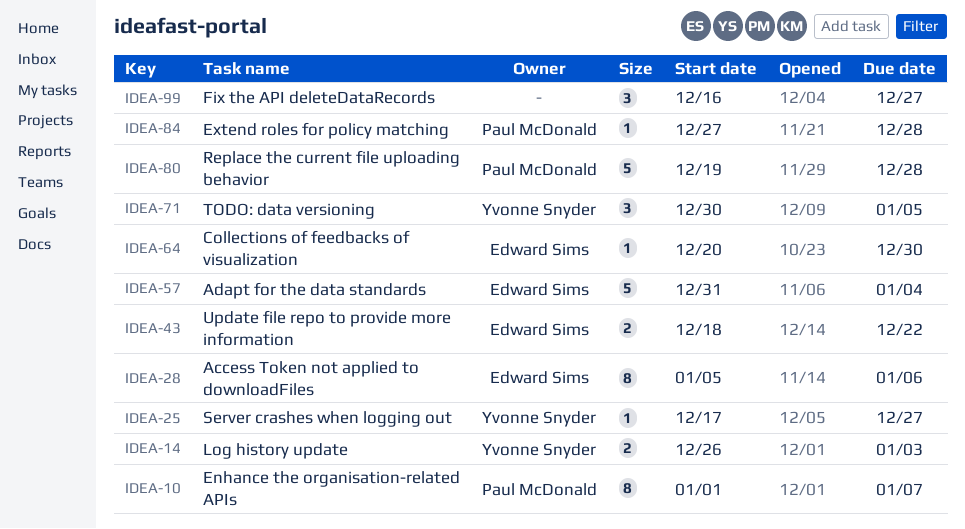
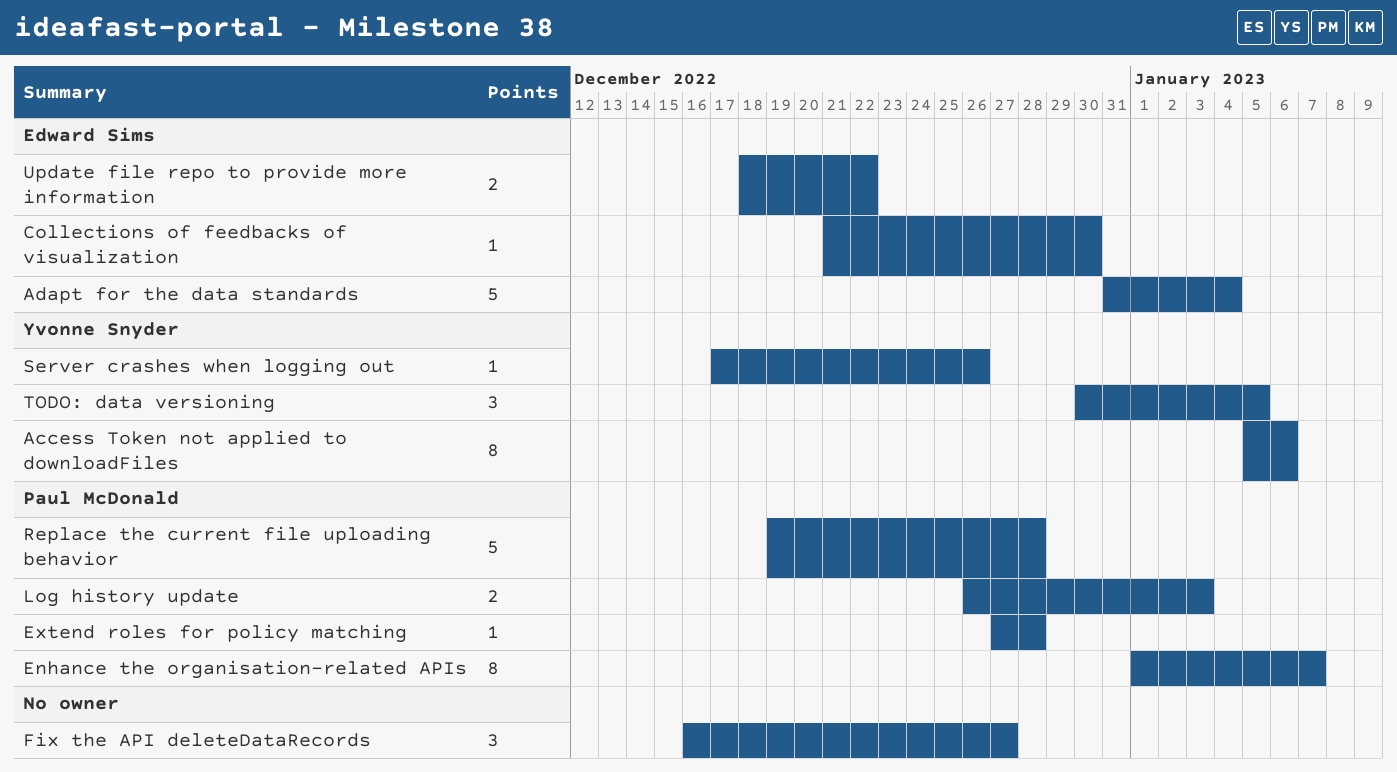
Access Token not applied to downloadFiles, owner: Edward Sims -> Yvonne Snyder
Collections of feedbacks of visualization, start: Dec 20 -> Dec 21
Log history update, owner: Yvonne Snyder -> Paul McDonald
Server crashes when logging out, due: Dec 27 -> Dec 26

